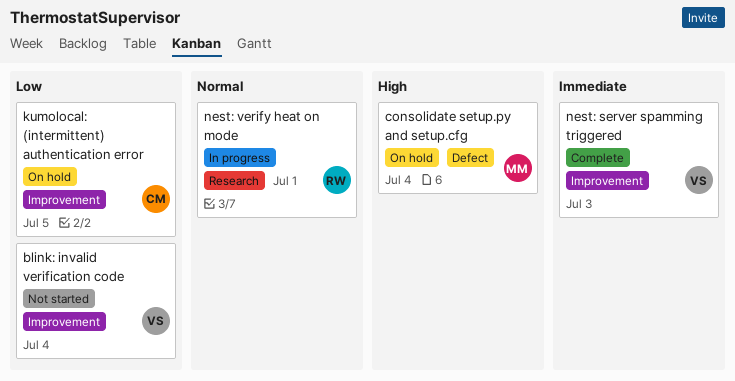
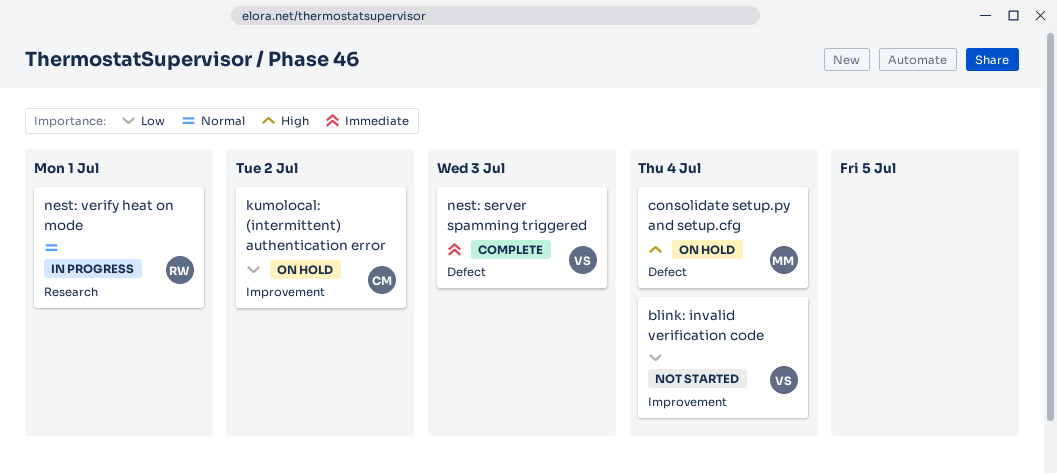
kumolocal: (intermittent) authentication error, due: Jul 5 -> Jul 2
nest: server spamming triggered, label: Improvement -> Defect

